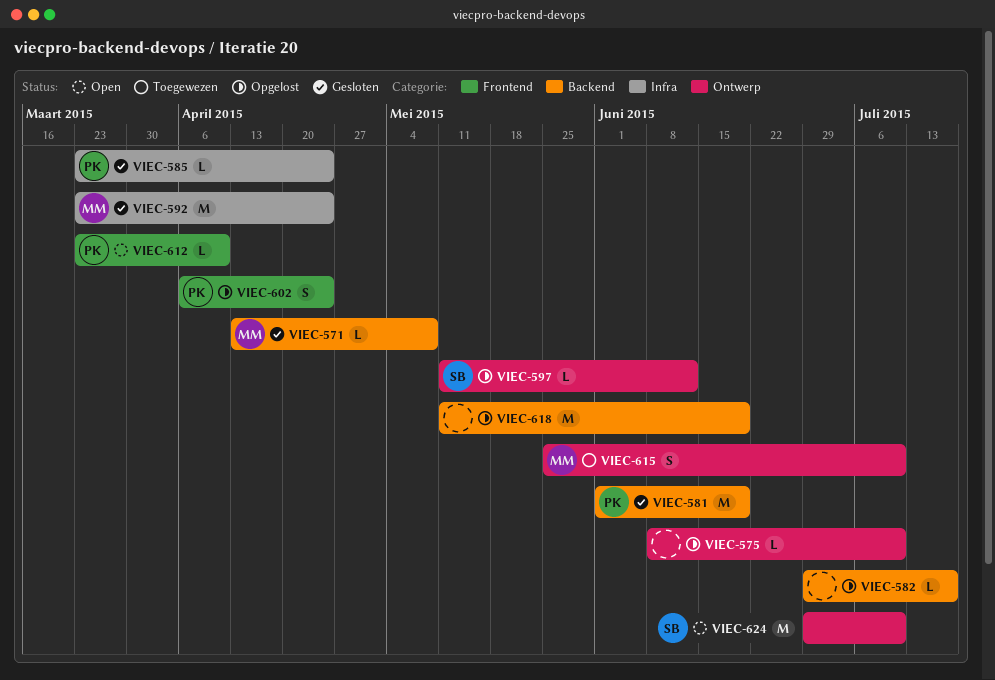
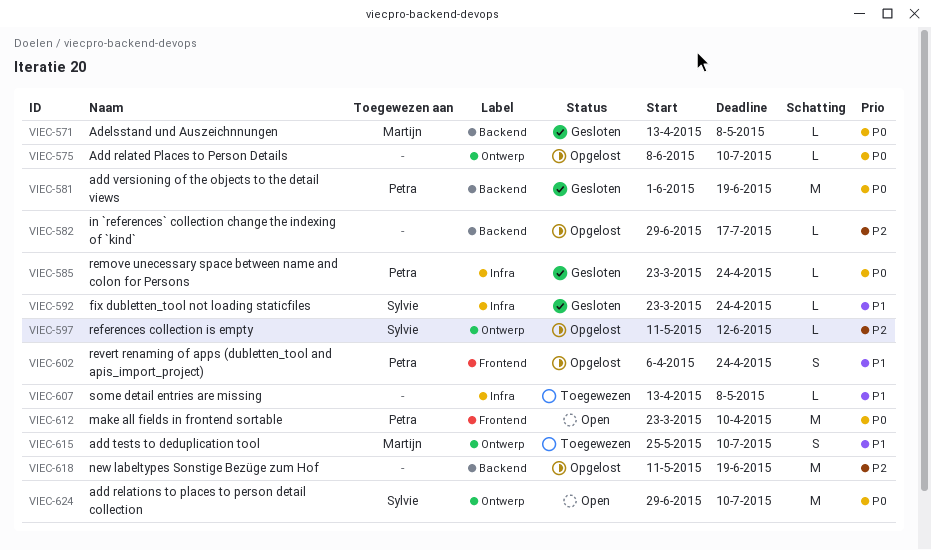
VIEC-592, owner: Martijn -> Sylvie
VIEC-592, estimate: M -> L
VIEC-607: none -> present
VIEC-612, estimate: L -> M

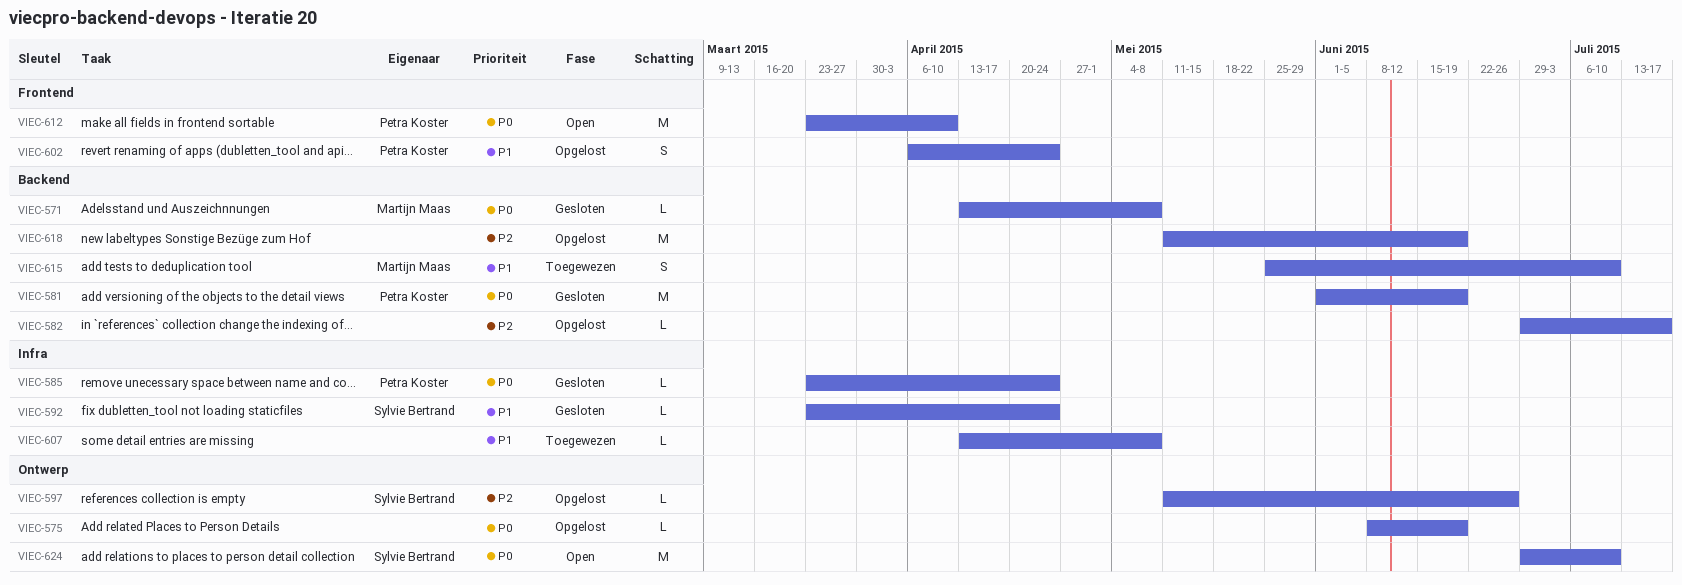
VIEC-575, due: Jul 10 -> Jun 19
VIEC-597, due: Jun 12 -> Jun 26
VIEC-615, label: Ontwerp -> Backend

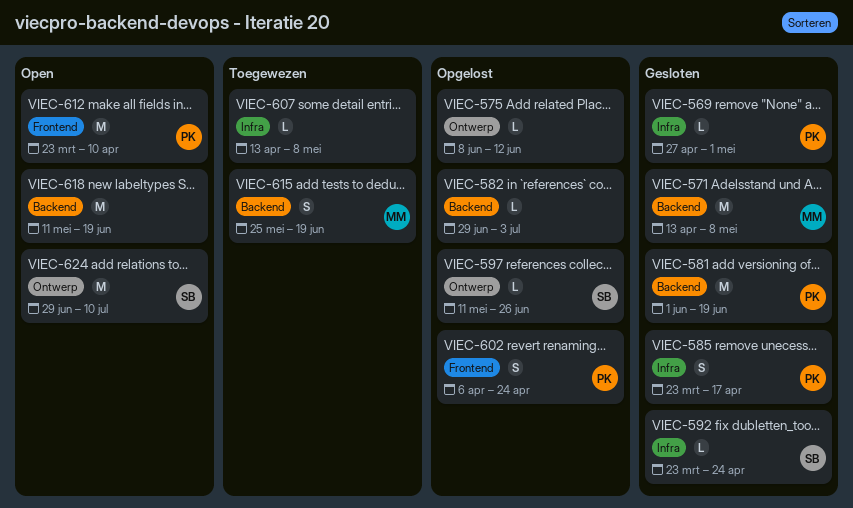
VIEC-569: none -> present
VIEC-571, estimate: L -> M
VIEC-575, due: Jun 19 -> Jun 12
VIEC-582, due: Jul 17 -> Jul 3
VIEC-585, estimate: L -> S
VIEC-585, due: Apr 24 -> Apr 17
VIEC-615, due: Jul 10 -> Jun 19
VIEC-618, status: Opgelost -> Open

